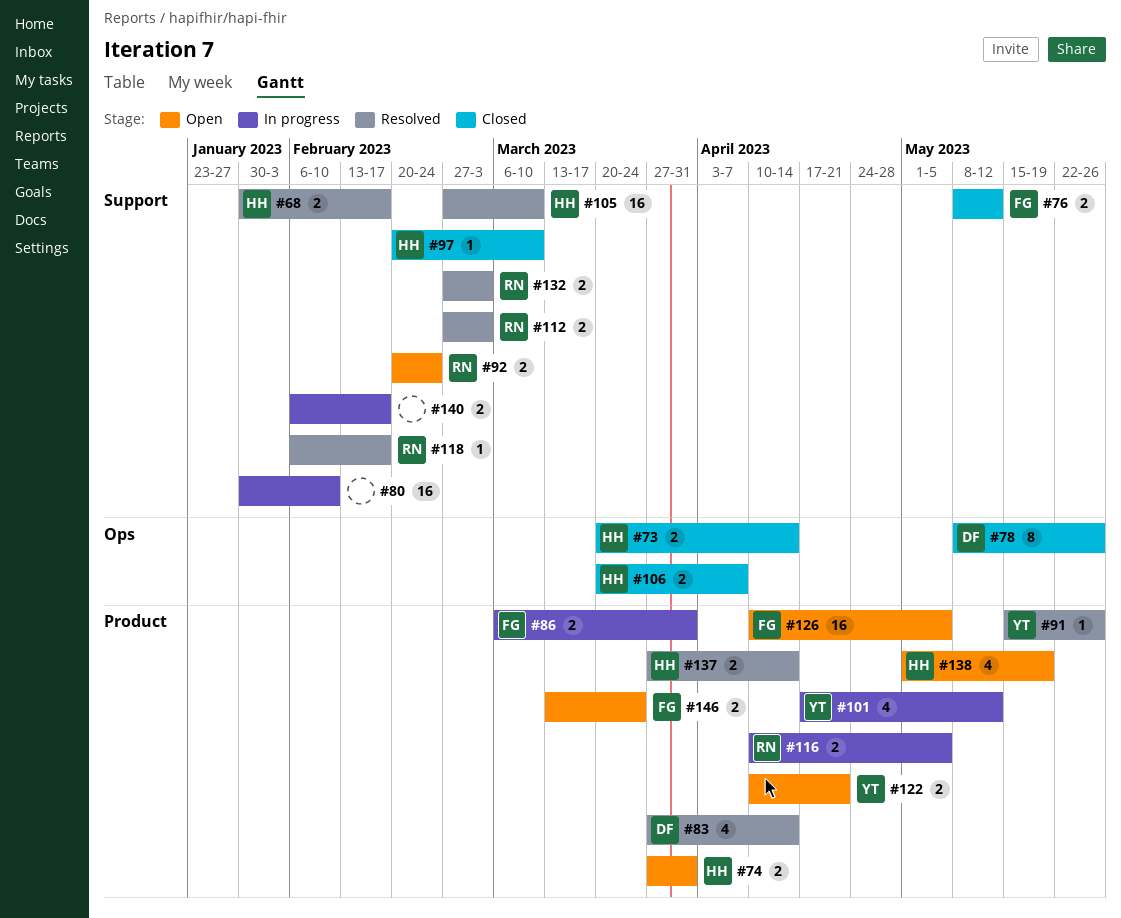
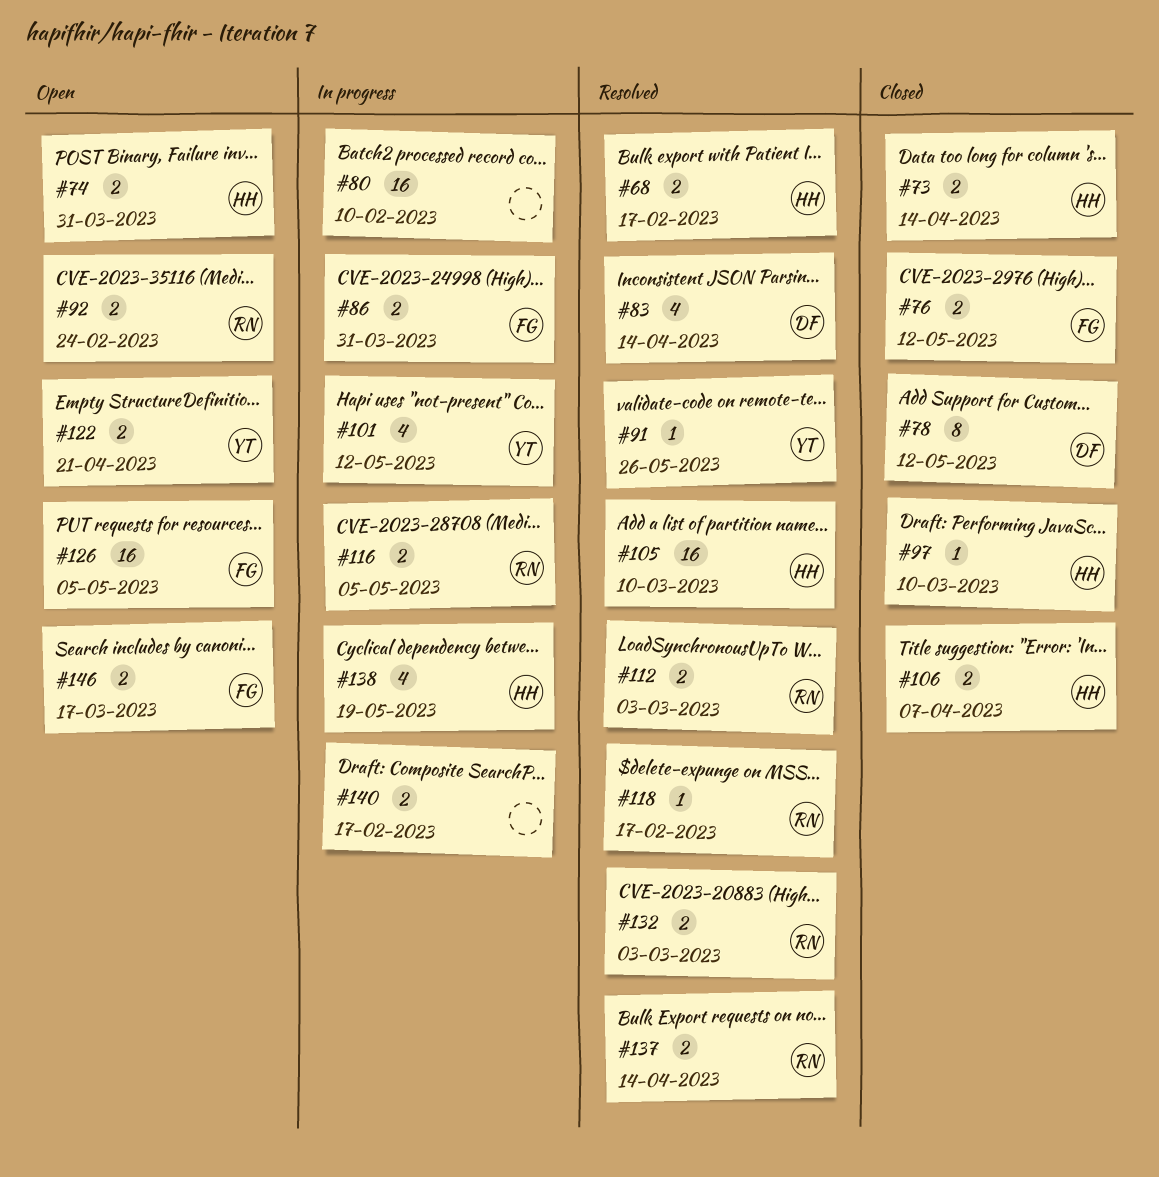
#78, due: May 26 -> May 12
#137, owner: HH -> RN
#138, status: Open -> In progress
#146, due: Mar 24 -> Mar 17

